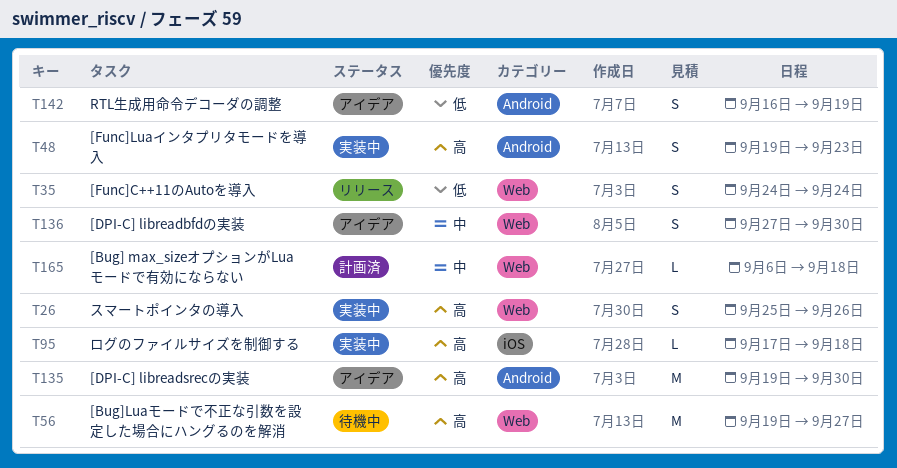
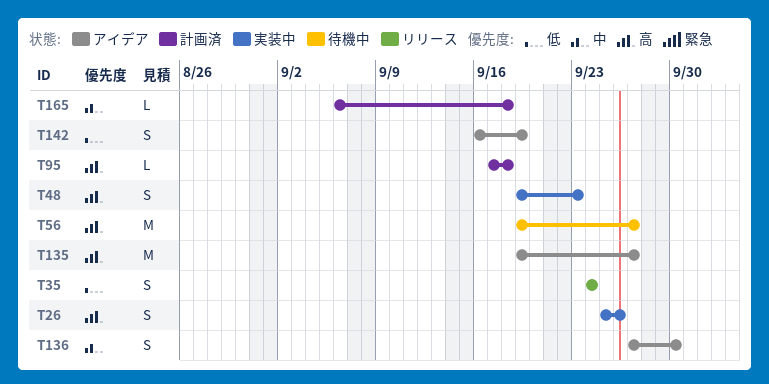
T95, status: 実装中 -> 計画済
T135, due: Sep 30 -> Sep 27

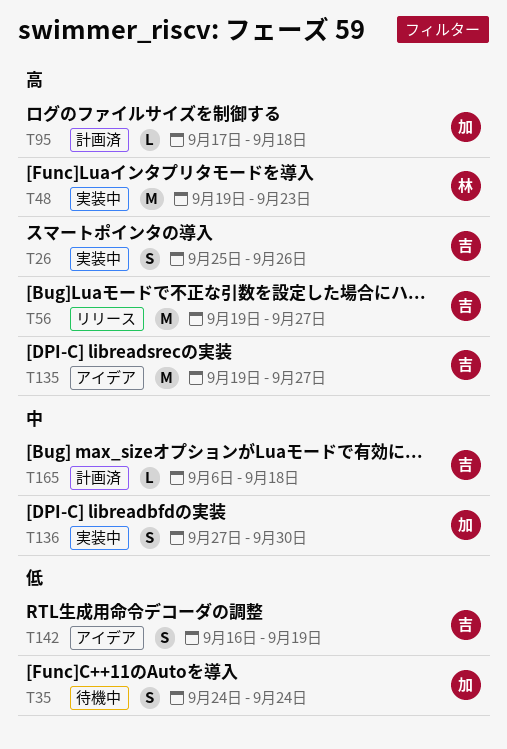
T35, status: リリース -> 待機中
T48, estimate: S -> M
T56, status: 待機中 -> リリース
T136, status: アイデア -> 実装中

